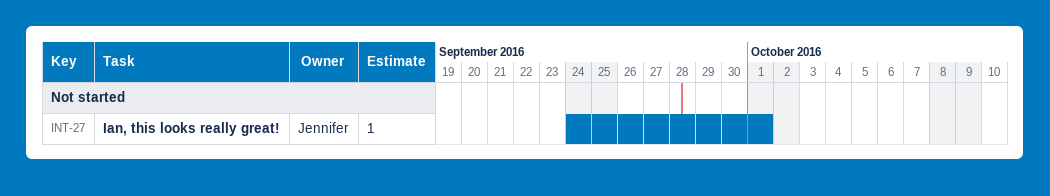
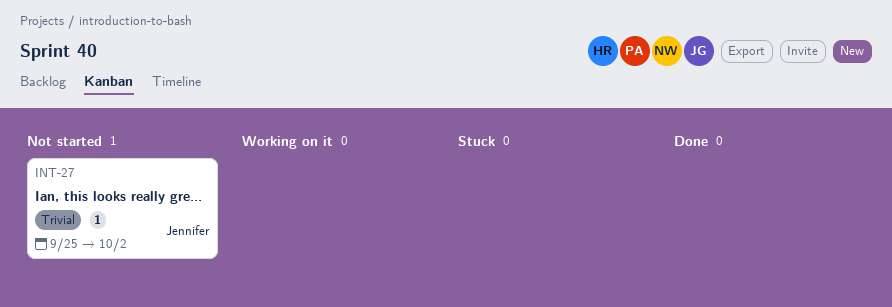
INT-27, start: Sep 24 -> Sep 25
INT-27, due: Oct 1 -> Oct 2

